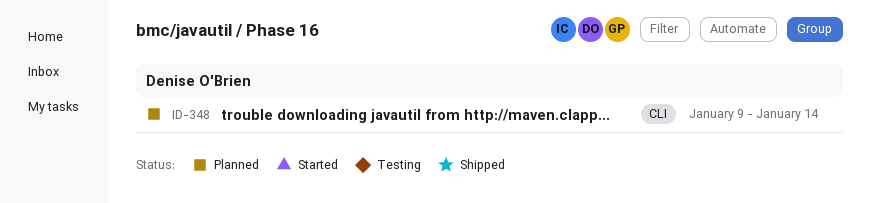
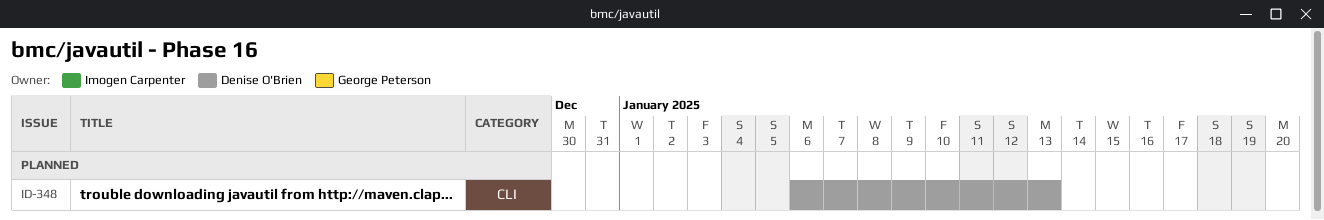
ID-348, start: Jan 9 -> Jan 6
ID-348, due: Jan 14 -> Jan 13

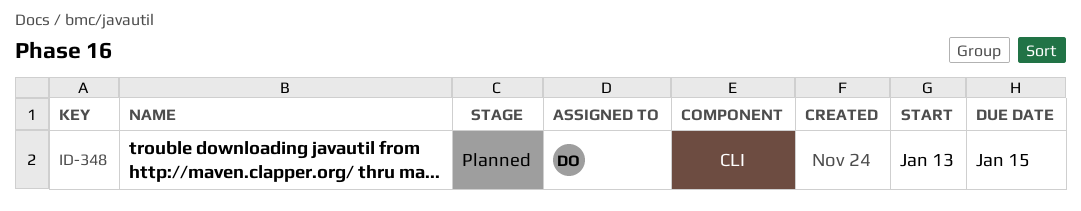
ID-348, start: Jan 6 -> Jan 13
ID-348, due: Jan 13 -> Jan 15

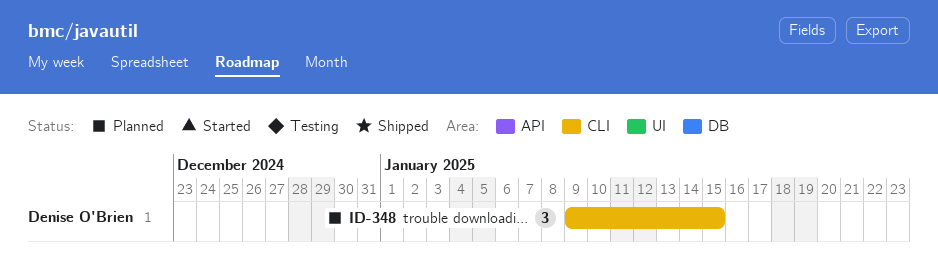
ID-348, start: Jan 13 -> Jan 9

